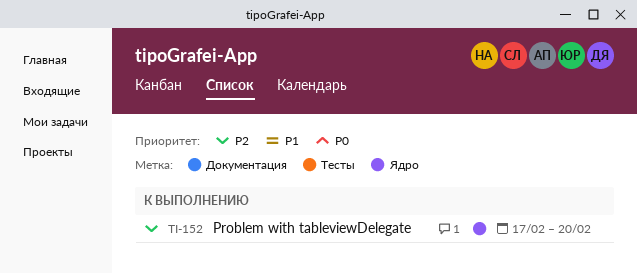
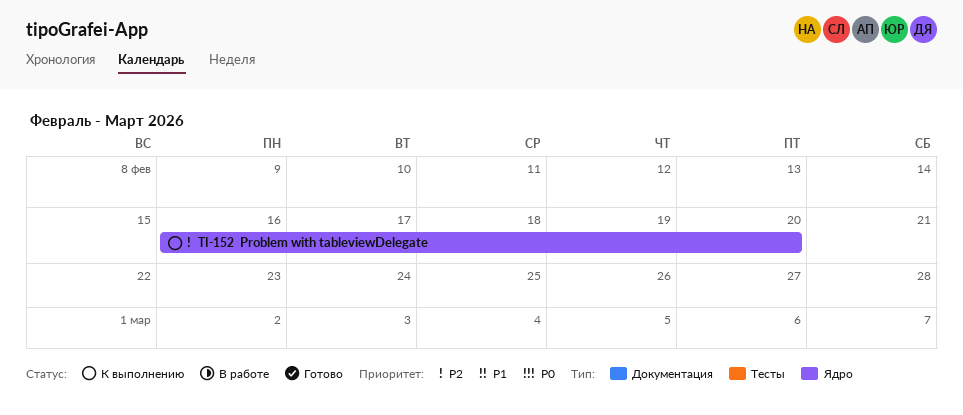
TI-152, start: Feb 17 -> Feb 16

